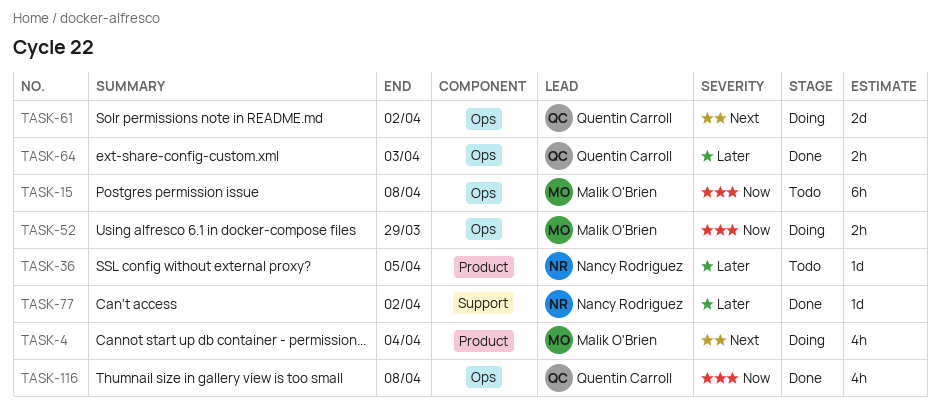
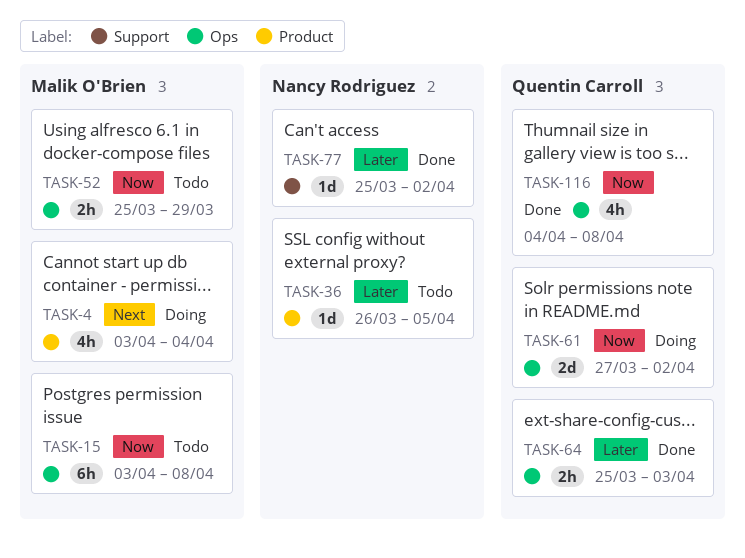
TASK-52, status: Doing -> Todo
TASK-61, priority: Next -> Now

